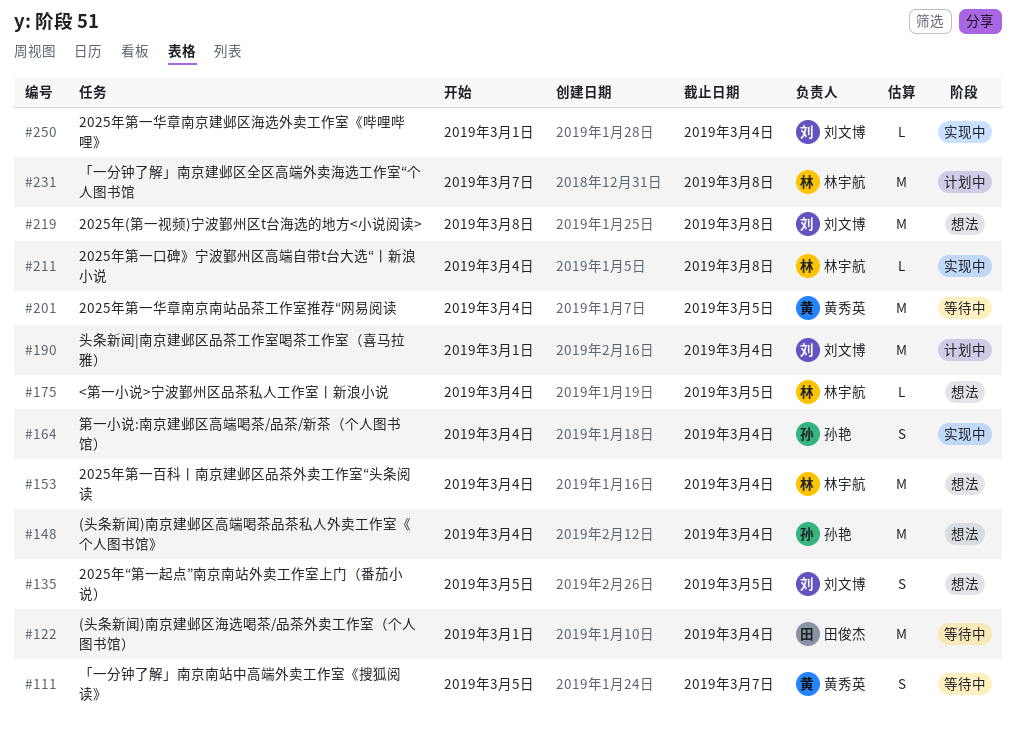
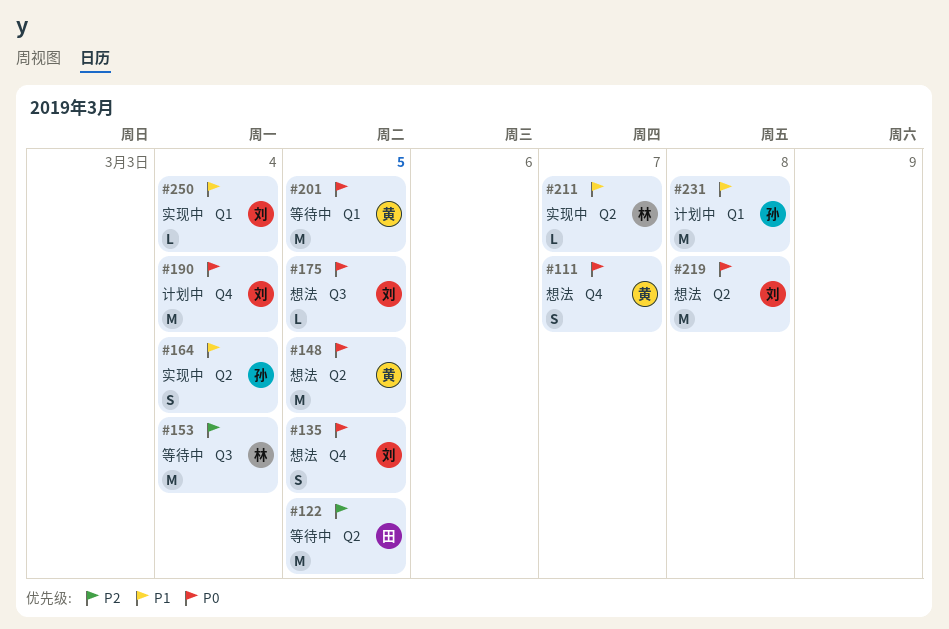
#111, status: 等待中 -> 想法
#122, due: Mar 4 -> Mar 5
#148, owner: 孙艳 -> 黄秀英
#148, due: Mar 4 -> Mar 5
#153, status: 想法 -> 等待中
#175, owner: 林宇航 -> 刘文博
#211, due: Mar 8 -> Mar 7
#231, owner: 林宇航 -> 孙艳

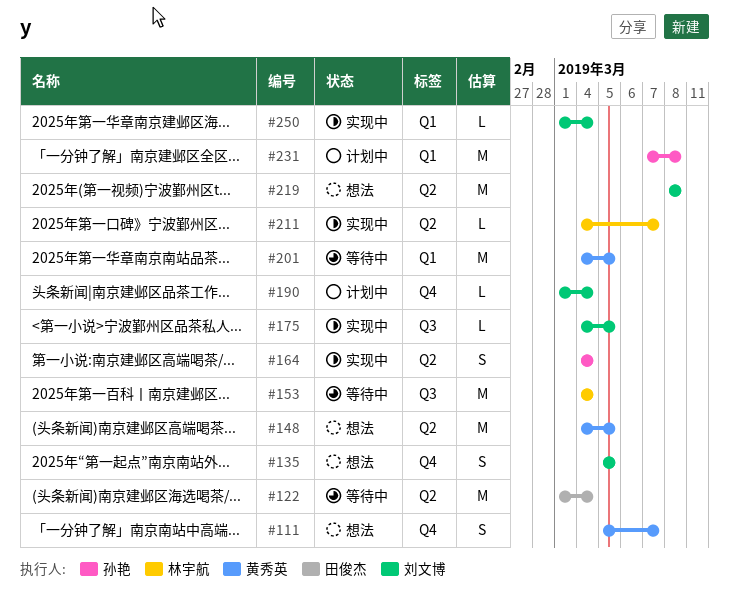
#122, due: Mar 5 -> Mar 4
#175, status: 想法 -> 实现中
#190, estimate: M -> L

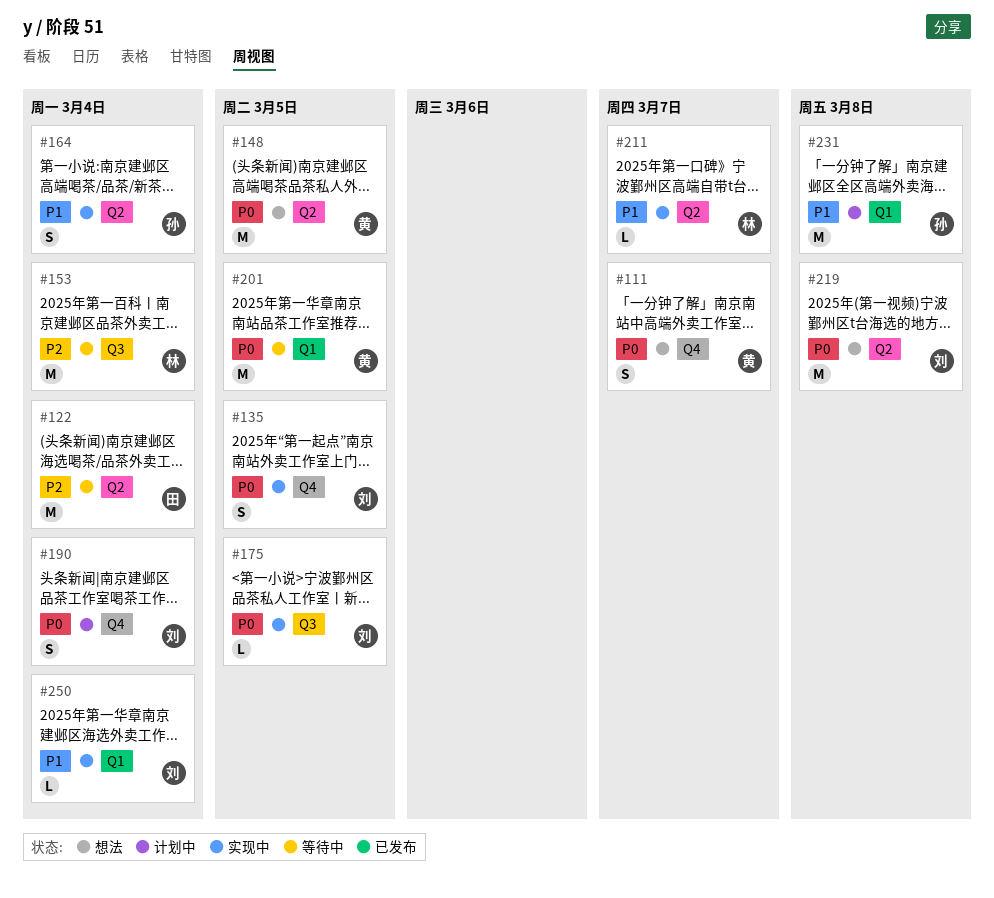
#135, status: 想法 -> 实现中
#190, estimate: L -> S

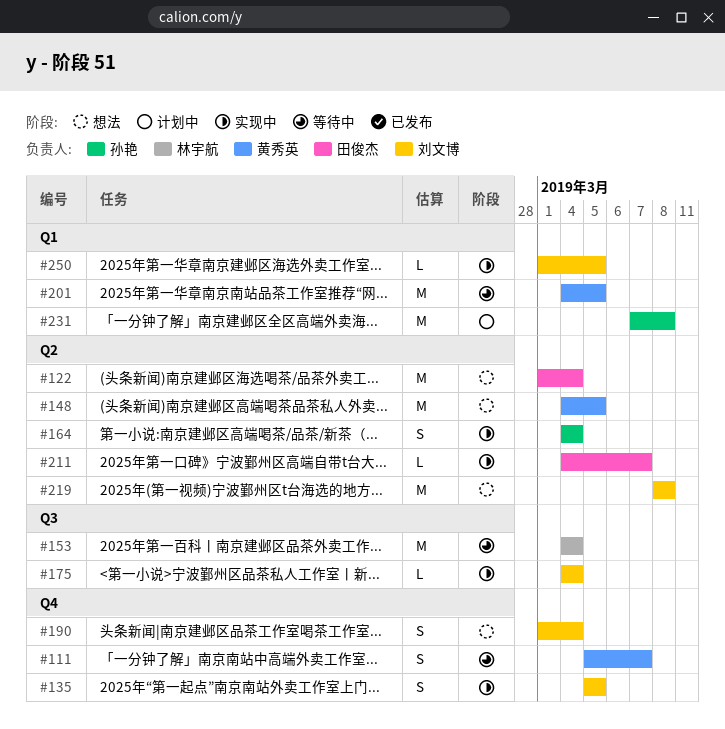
#111, status: 想法 -> 等待中
#122, status: 等待中 -> 想法
#175, due: Mar 5 -> Mar 4
#190, status: 计划中 -> 想法
#211, owner: 林宇航 -> 田俊杰
#250, due: Mar 4 -> Mar 5

